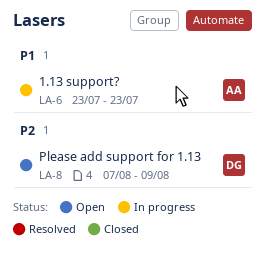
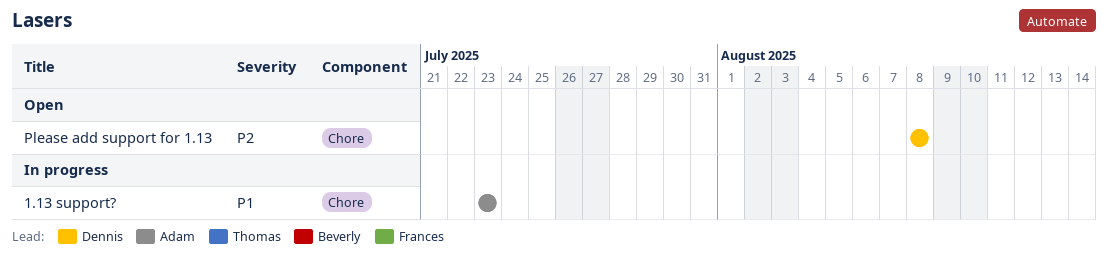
Please add support for 1.13, start: Aug 7 -> Aug 8
Please add support for 1.13, due: Aug 9 -> Aug 8

